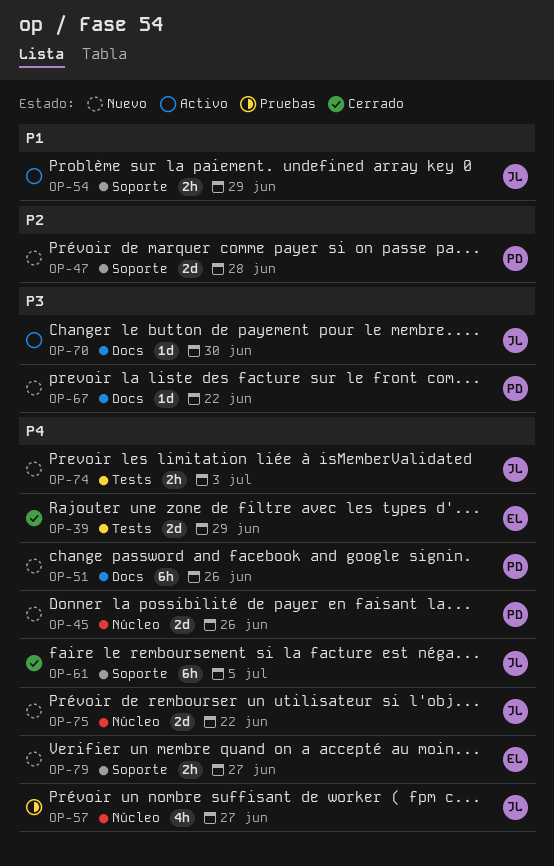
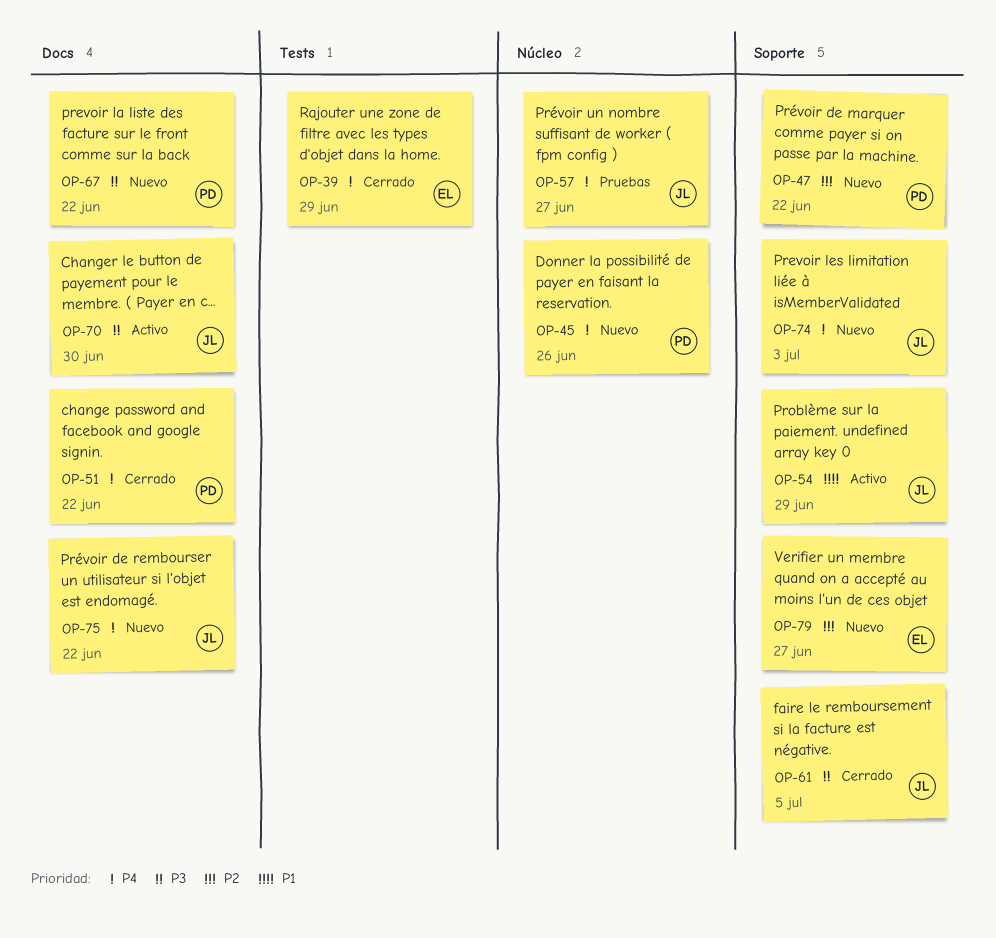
OP-47, due: Jun 28 -> Jun 22
OP-51, status: Nuevo -> Cerrado
OP-51, due: Jun 26 -> Jun 22
OP-61, priority: P4 -> P3
OP-74, label: Tests -> Soporte
OP-75, label: Núcleo -> Docs
OP-79, priority: P4 -> P2

